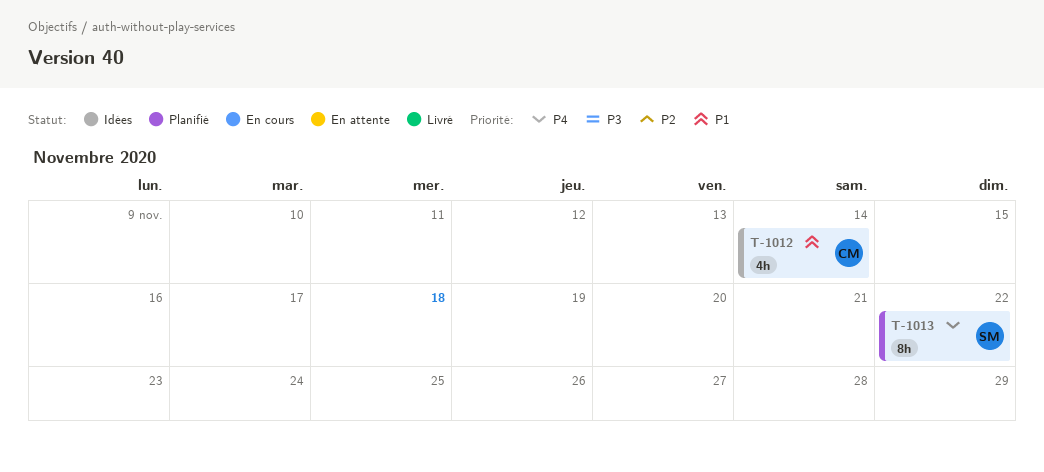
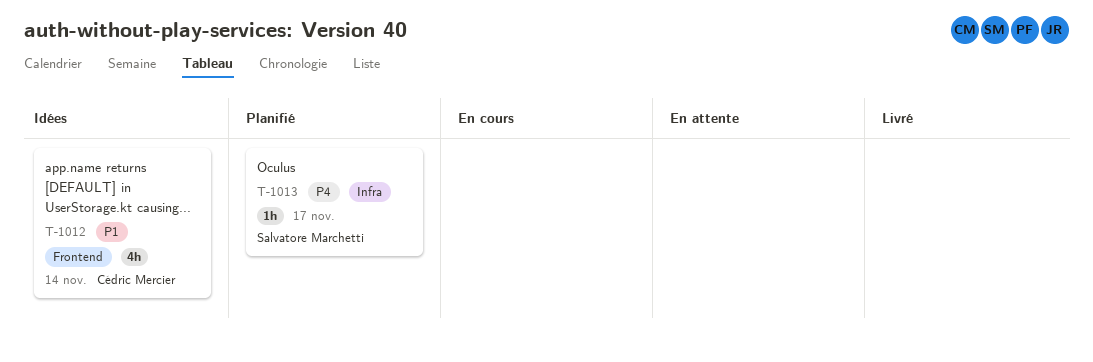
T-1013, estimate: 8h -> 1h
T-1013, due: Nov 22 -> Nov 17

